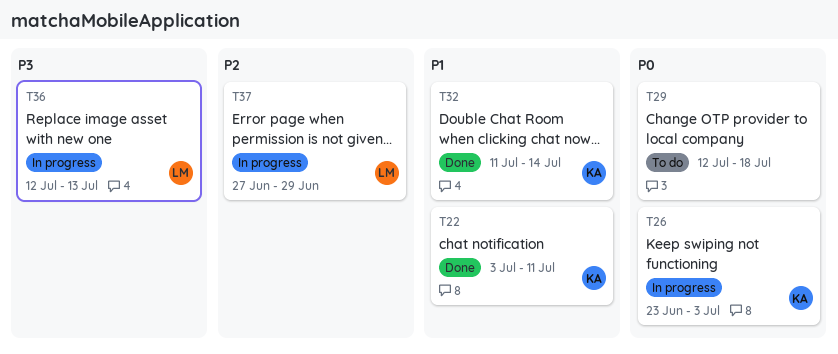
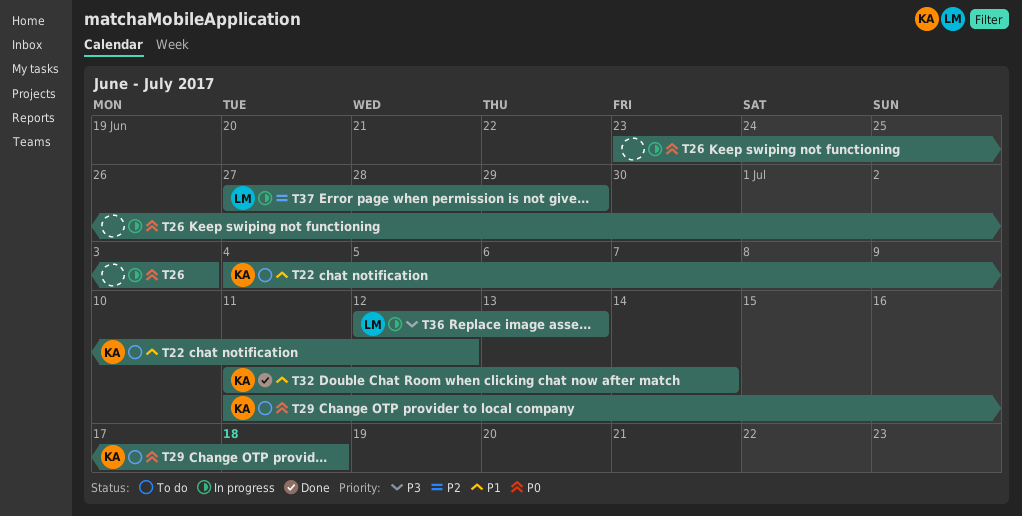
T22, status: Done -> To do
T22, start: Jul 3 -> Jul 4
T22, due: Jul 11 -> Jul 12
T26, owner: KA -> none
T29, owner: none -> KA
T29, start: Jul 12 -> Jul 11

